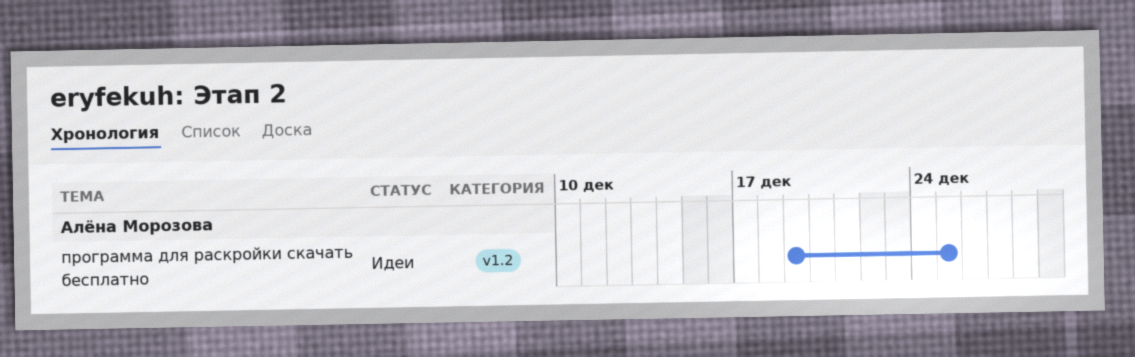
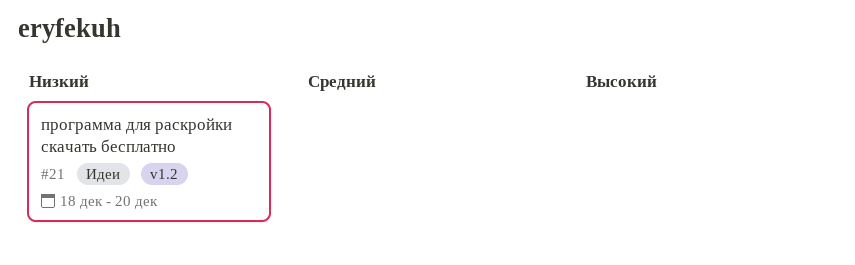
программа для раскройки скачать бесплатно, start: Dec 19 -> Dec 18
программа для раскройки скачать бесплатно, due: Dec 25 -> Dec 20

